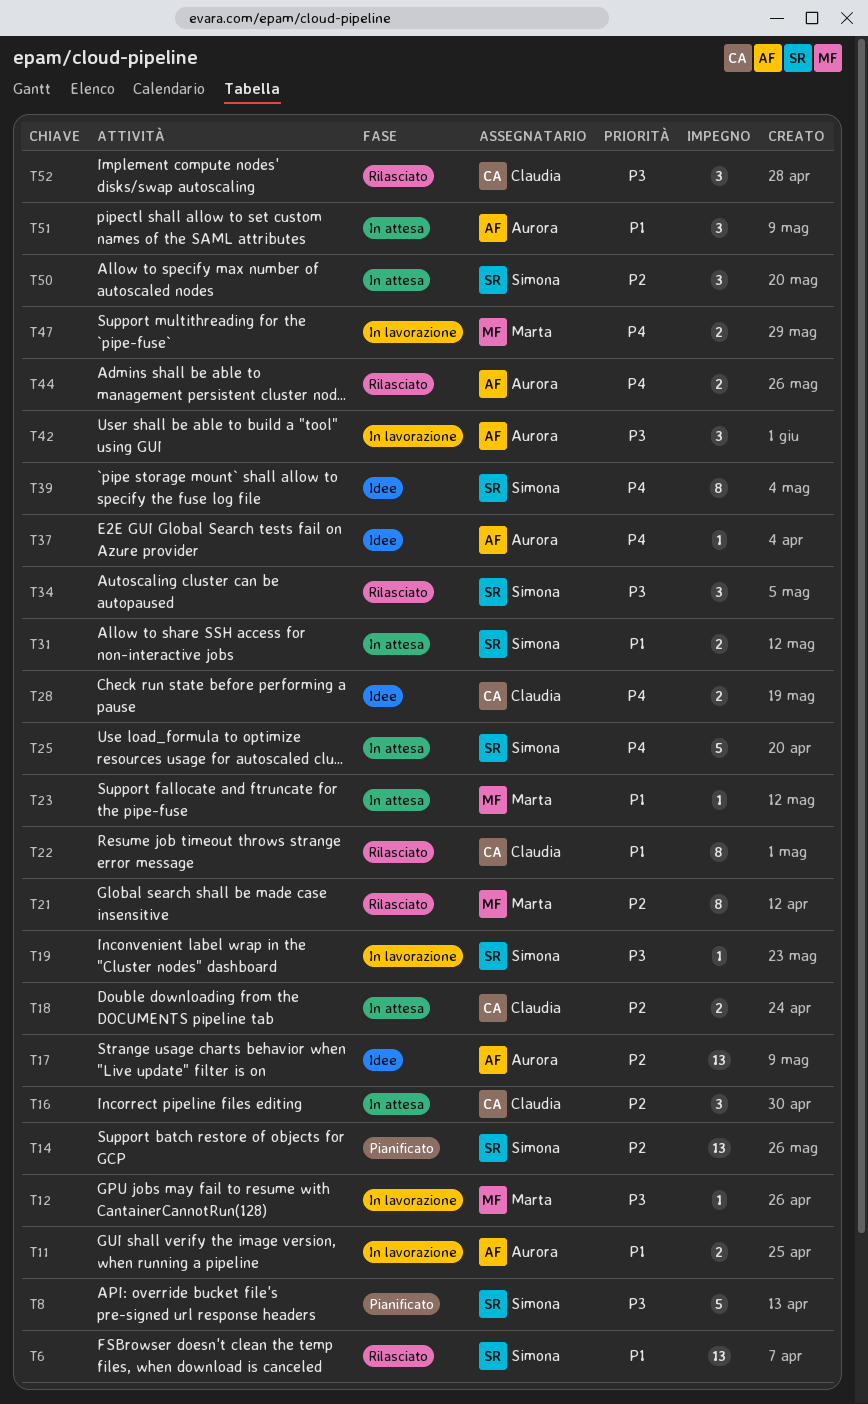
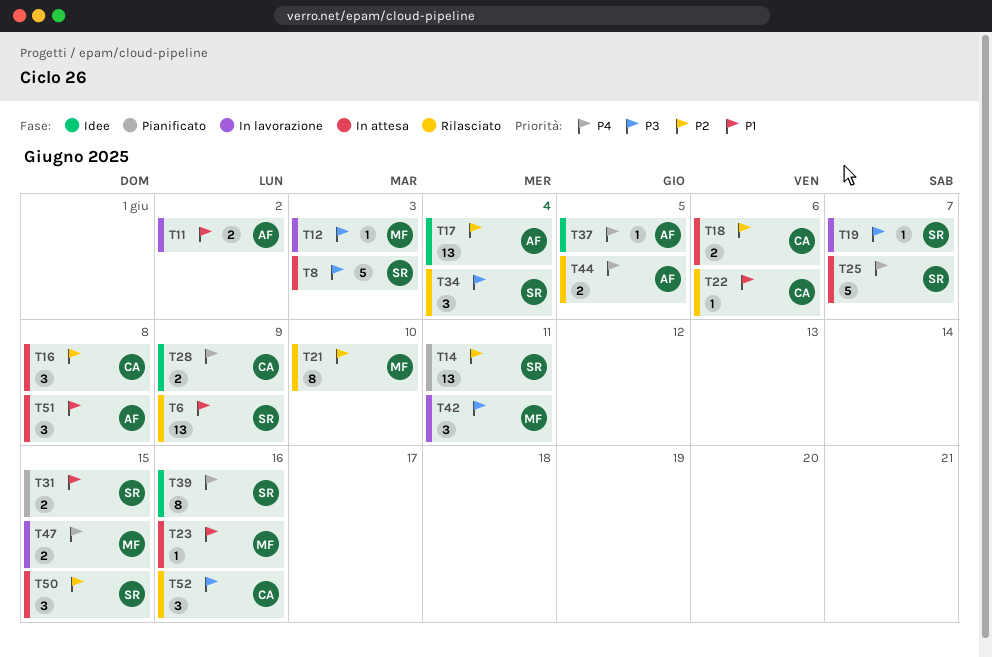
T8, status: Pianificato -> In attesa
T22, estimate: 8 -> 1
T31, status: In attesa -> Pianificato
T42, owner: Aurora -> Marta

